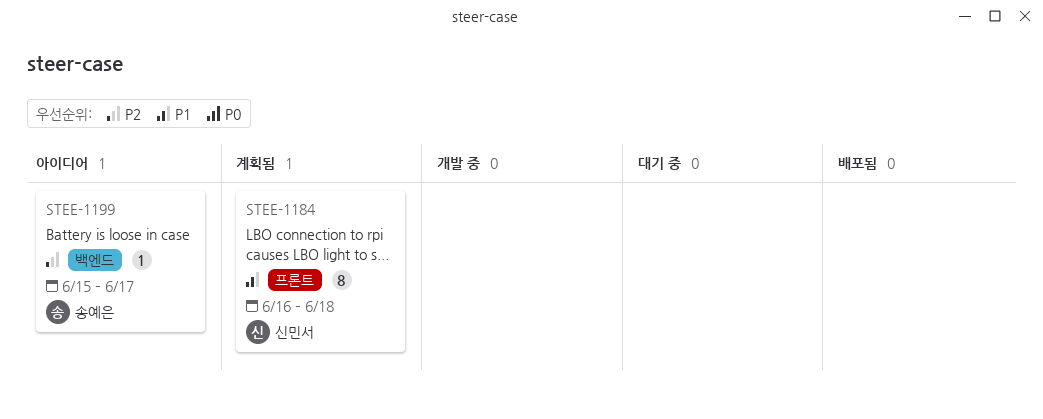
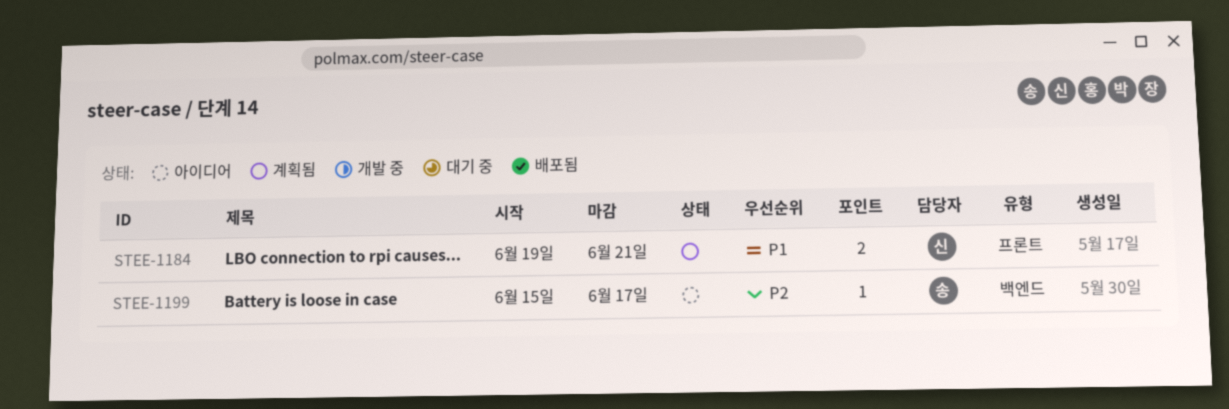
STEE-1184, estimate: 8 -> 2
STEE-1184, start: Jun 16 -> Jun 19
STEE-1184, due: Jun 18 -> Jun 21

